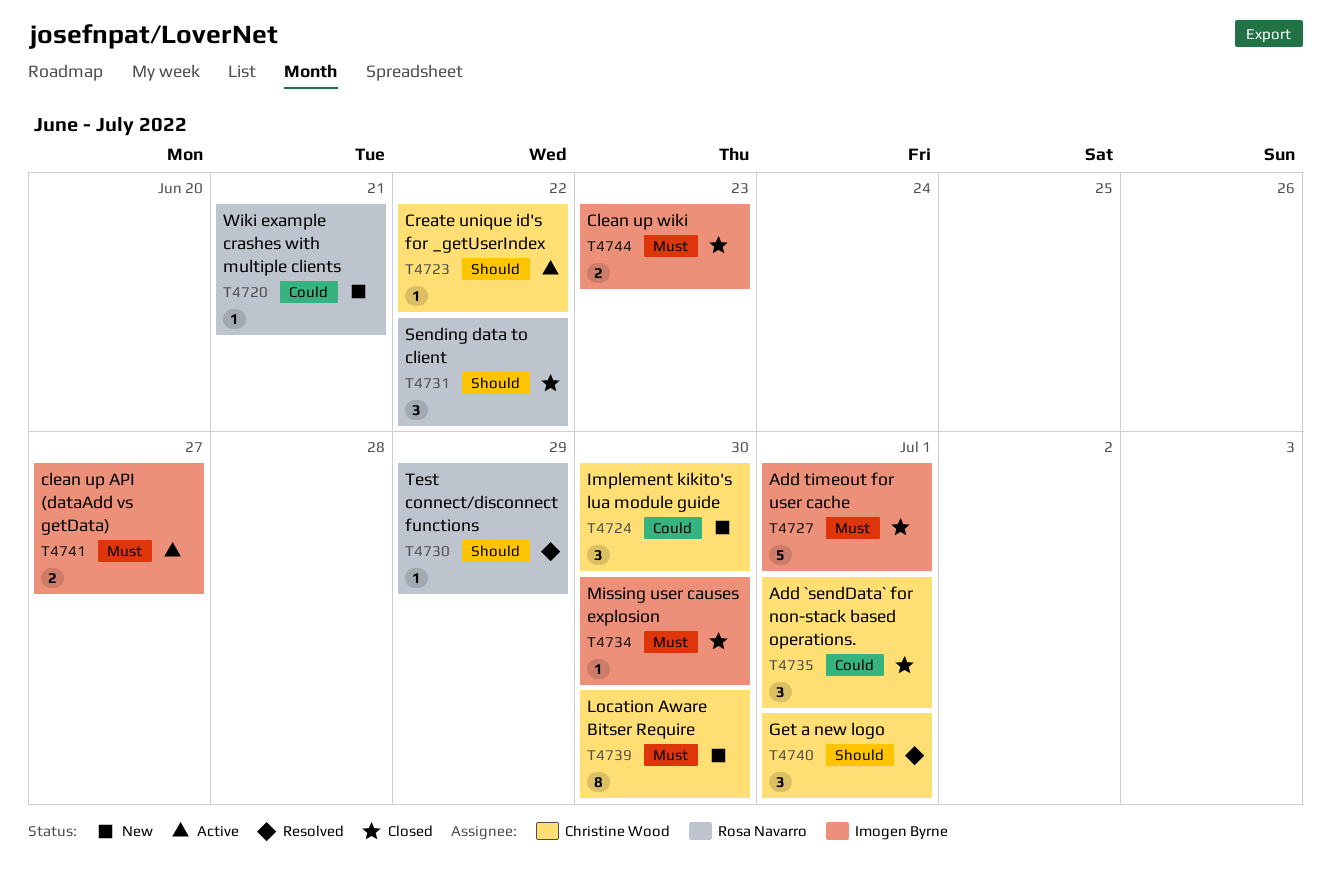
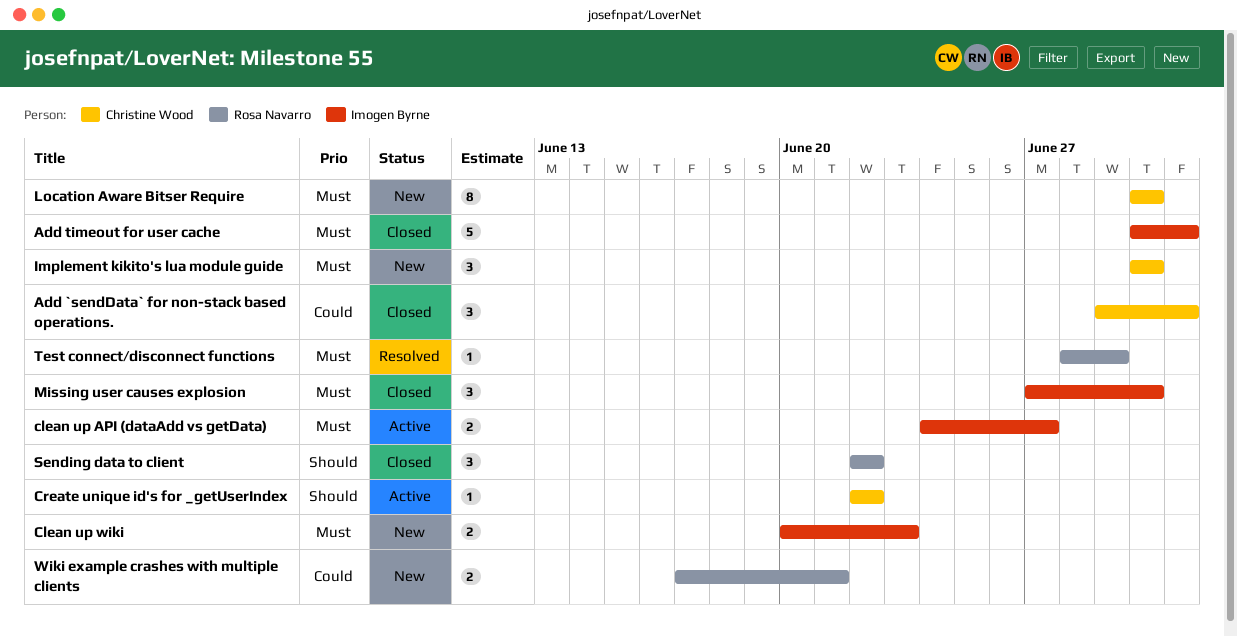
Clean up wiki, status: Closed -> New
Get a new logo: present -> none
Implement kikito's lua module guide, priority: Could -> Must
Missing user causes explosion, estimate: 1 -> 3
Test connect/disconnect functions, priority: Should -> Must
Wiki example crashes with multiple clients, estimate: 1 -> 2

